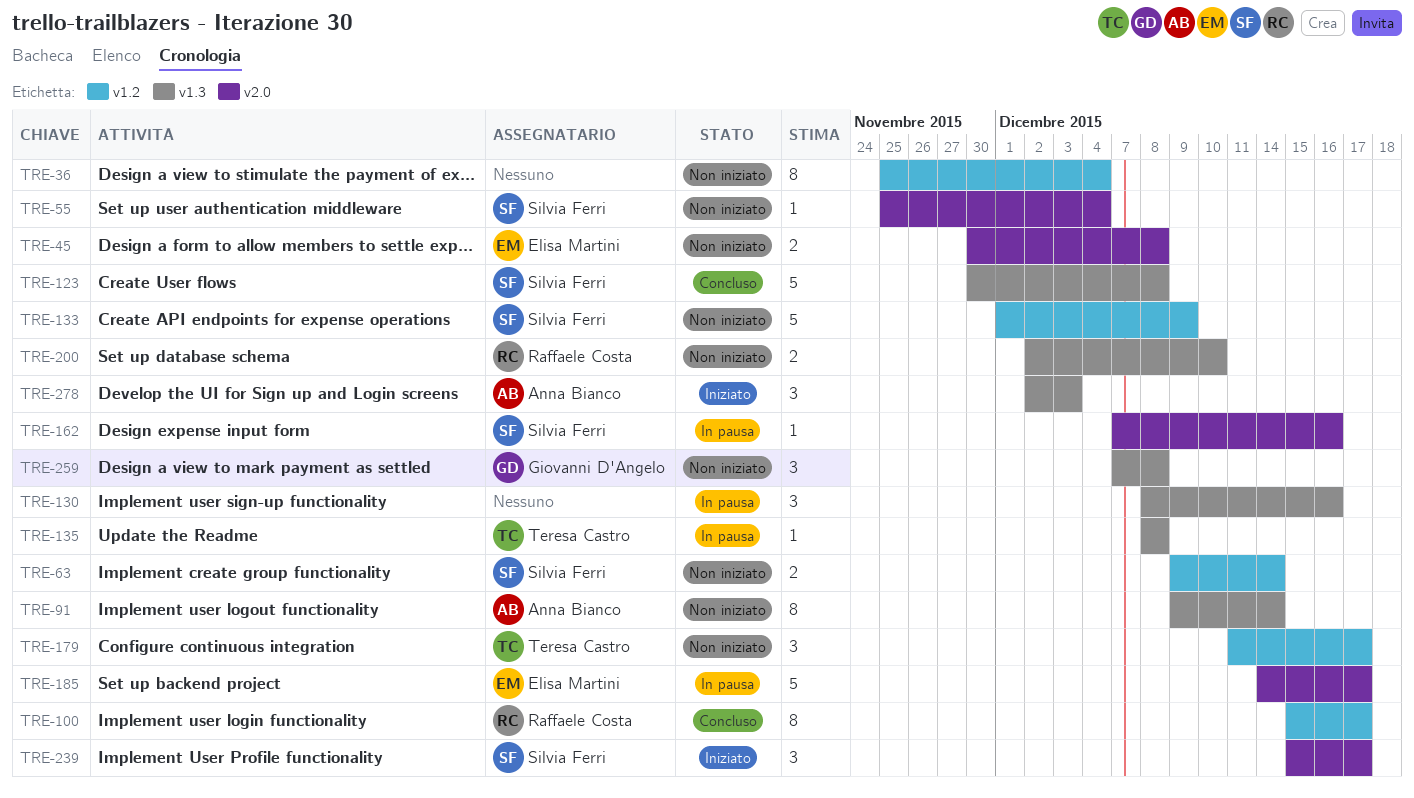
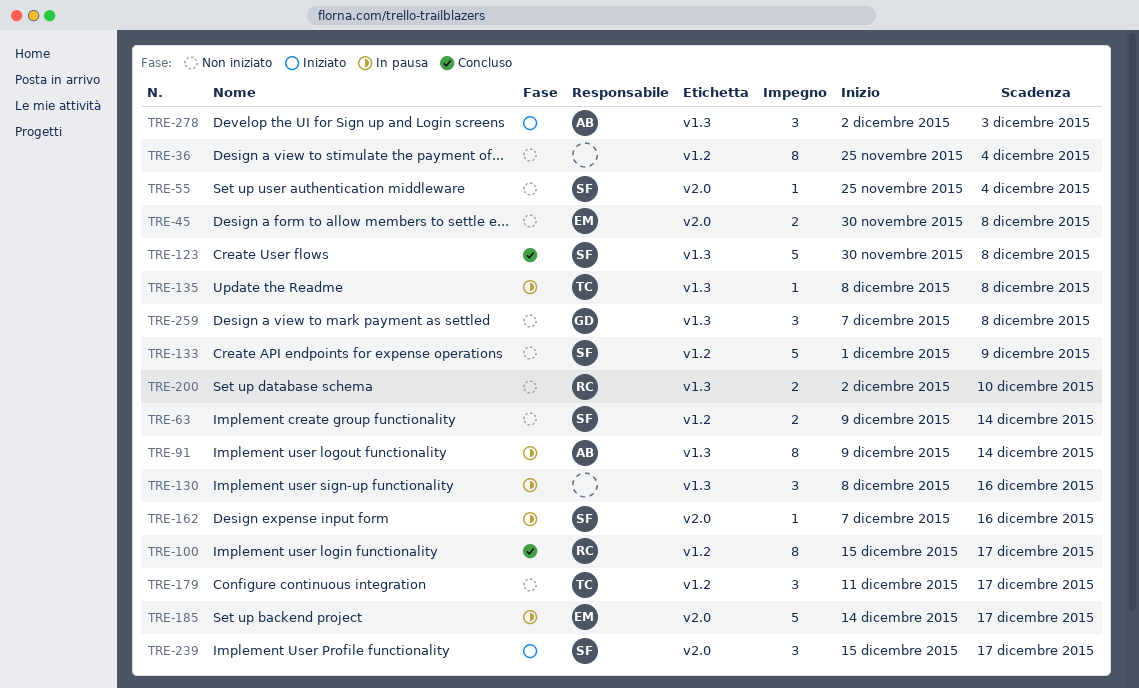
TRE-91, status: Non iniziato -> In pausa

